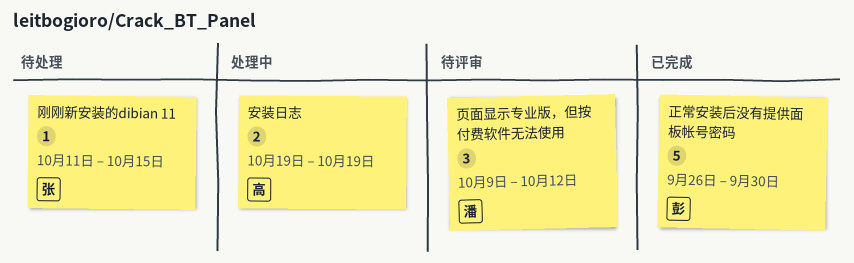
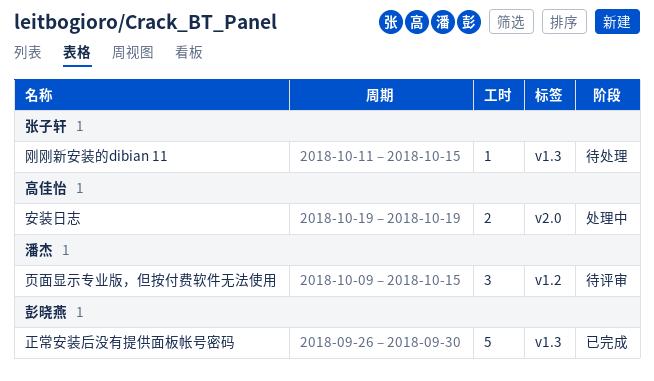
页面显示专业版，但按付费软件无法使用, due: Oct 12 -> Oct 15

